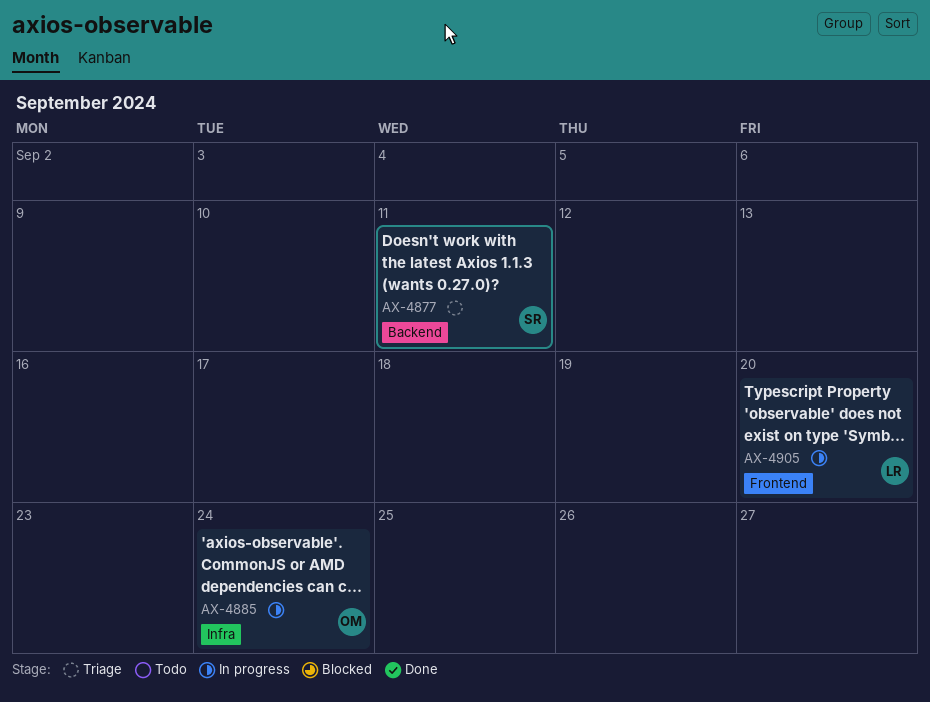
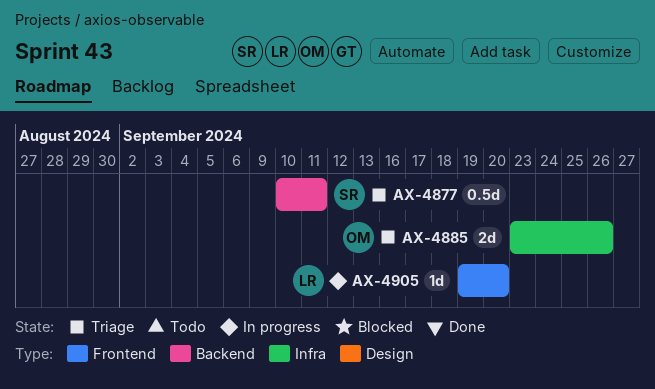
AX-4885, status: In progress -> Triage
AX-4885, due: Sep 24 -> Sep 26

